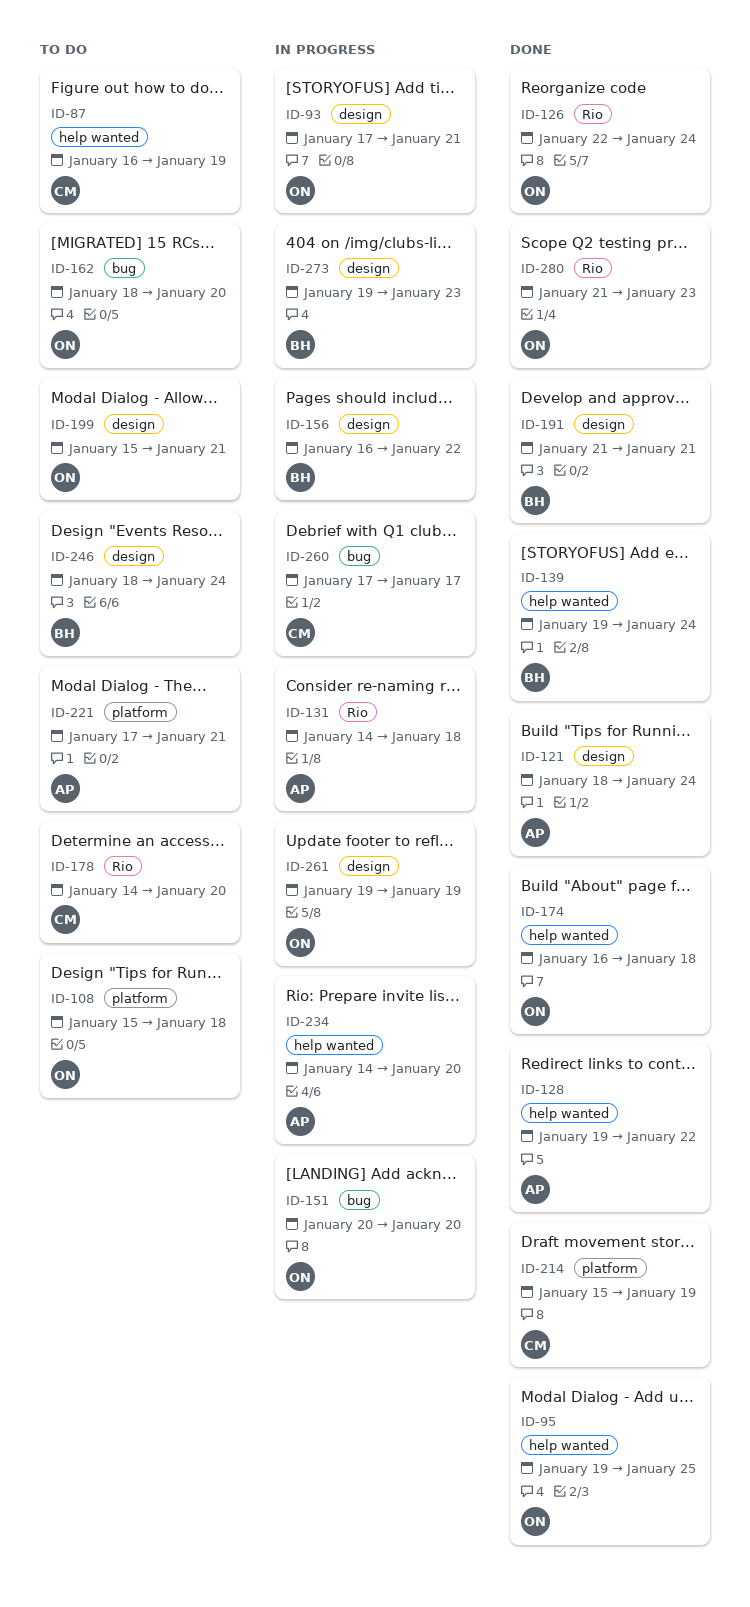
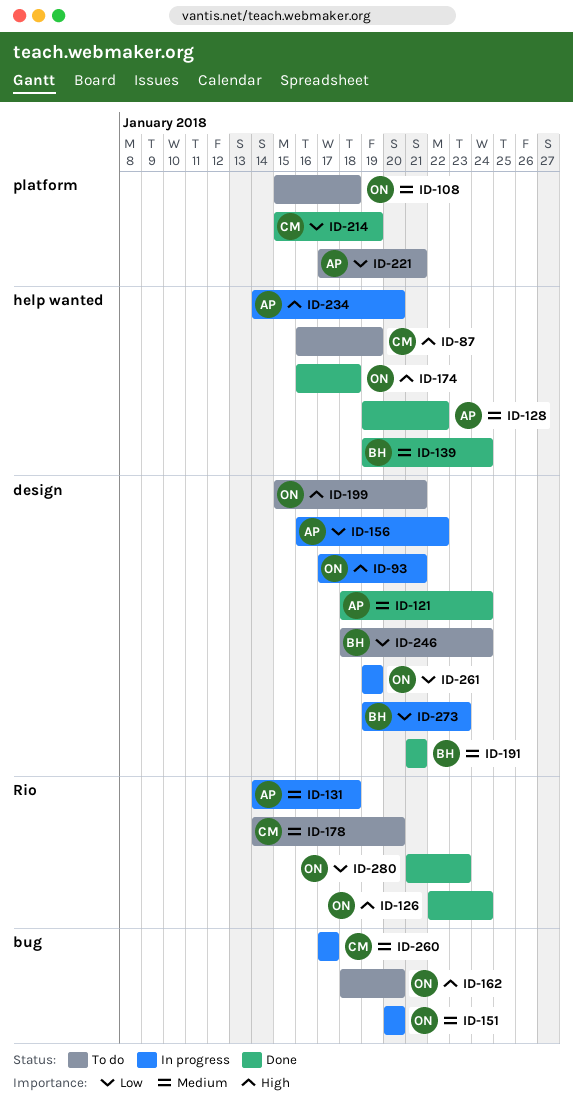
ID-95: present -> none
ID-156, owner: BH -> AP

